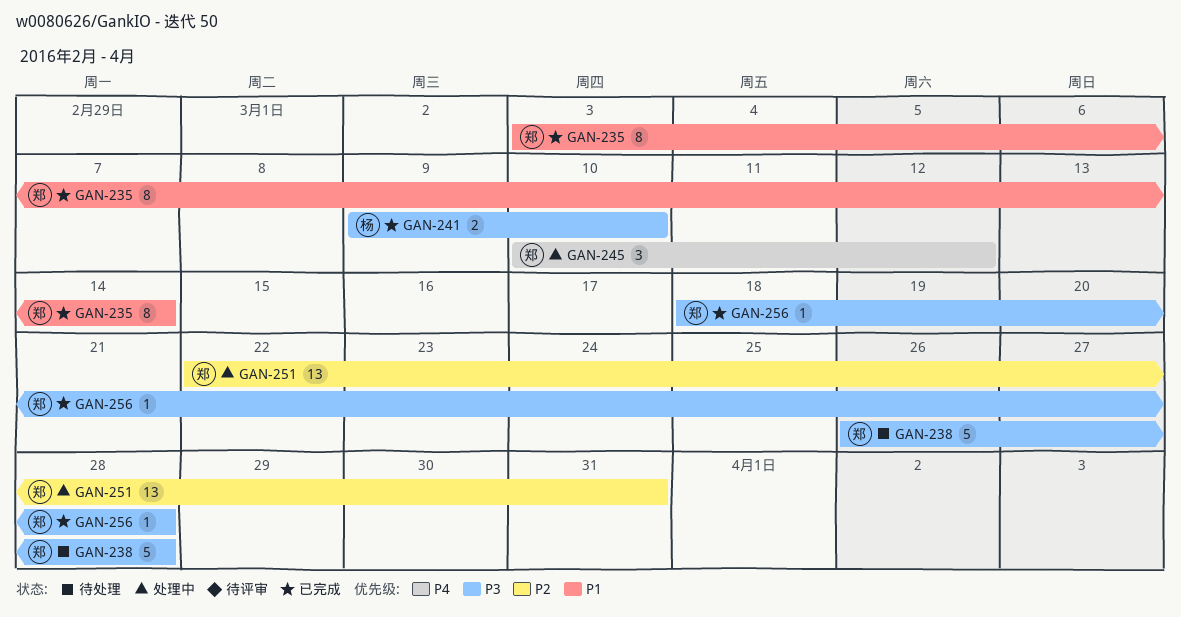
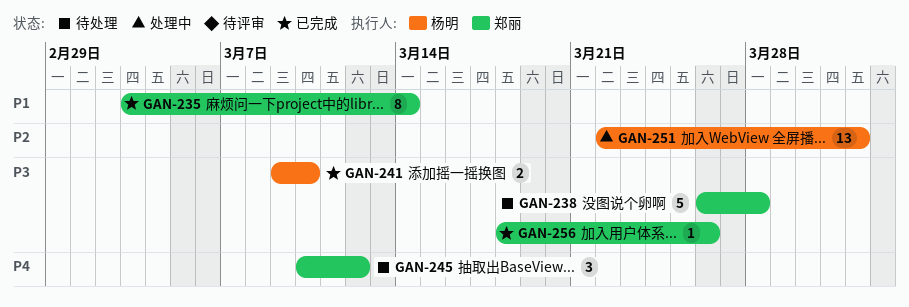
GAN-245, status: 处理中 -> 待处理
GAN-251, owner: 郑丽 -> 杨明
GAN-251, due: Mar 31 -> Apr 1
GAN-256, due: Mar 28 -> Mar 26

